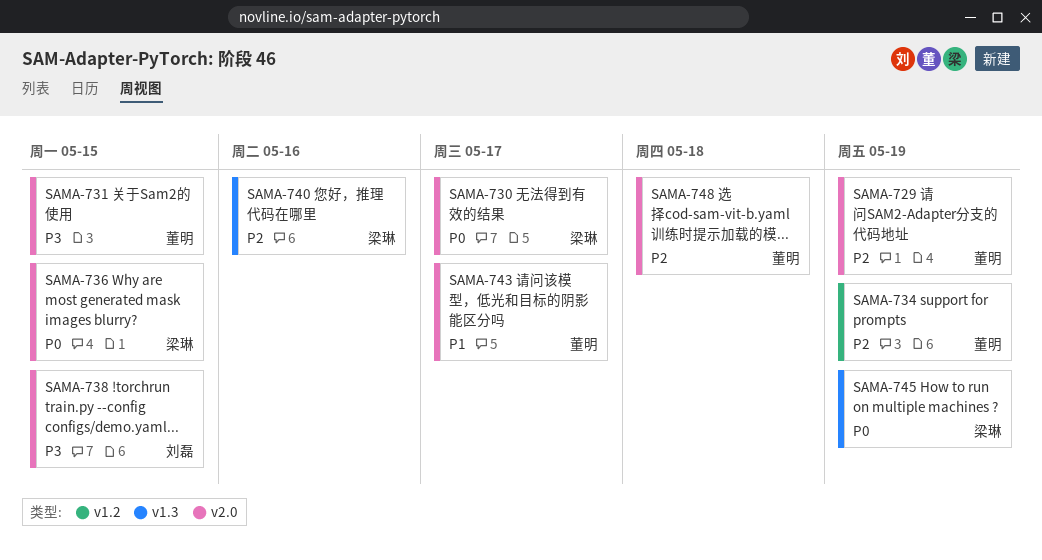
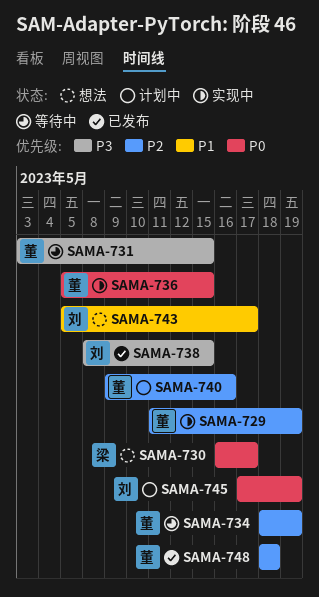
SAMA-736, owner: 梁琳 -> 董明
SAMA-740, owner: 梁琳 -> 董明
SAMA-743, owner: 董明 -> 刘磊
SAMA-745, owner: 梁琳 -> 刘磊

